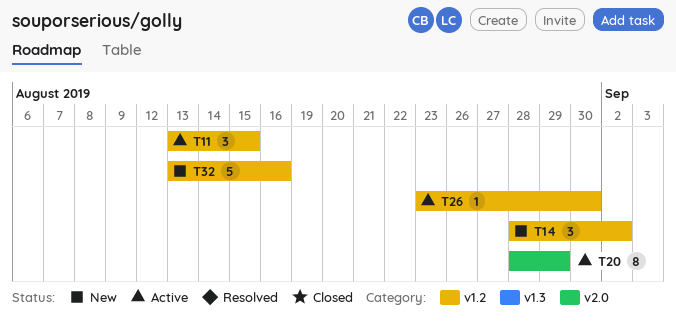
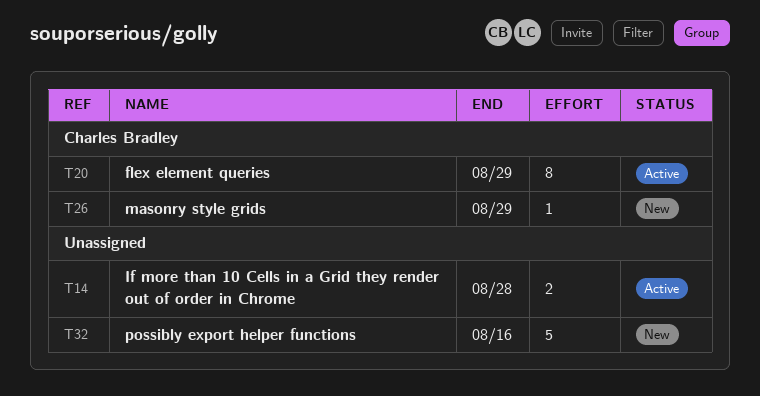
T11: present -> none
T14, status: New -> Active
T14, estimate: 3 -> 2
T14, due: Sep 2 -> Aug 28
T26, status: Active -> New
T26, due: Aug 30 -> Aug 29

